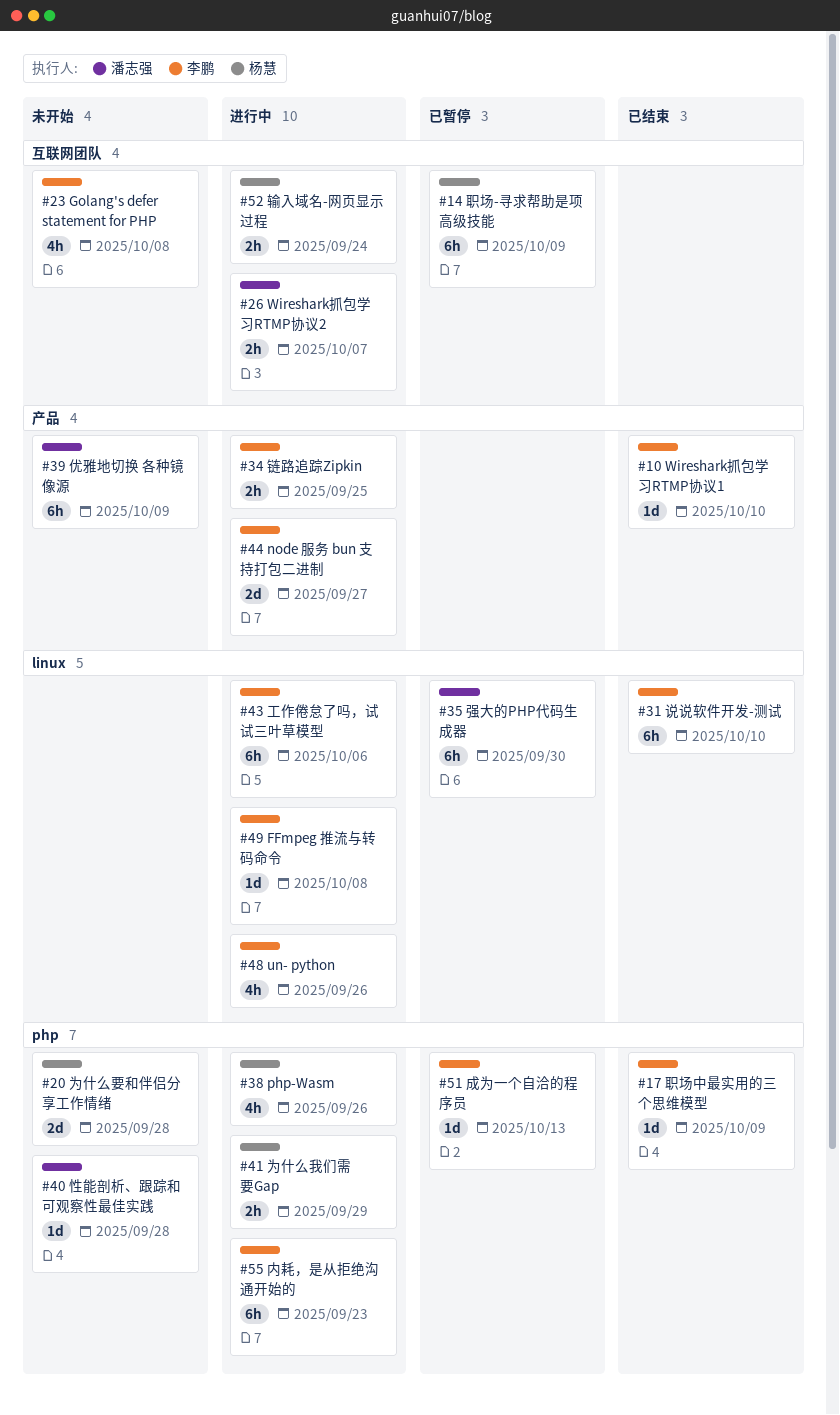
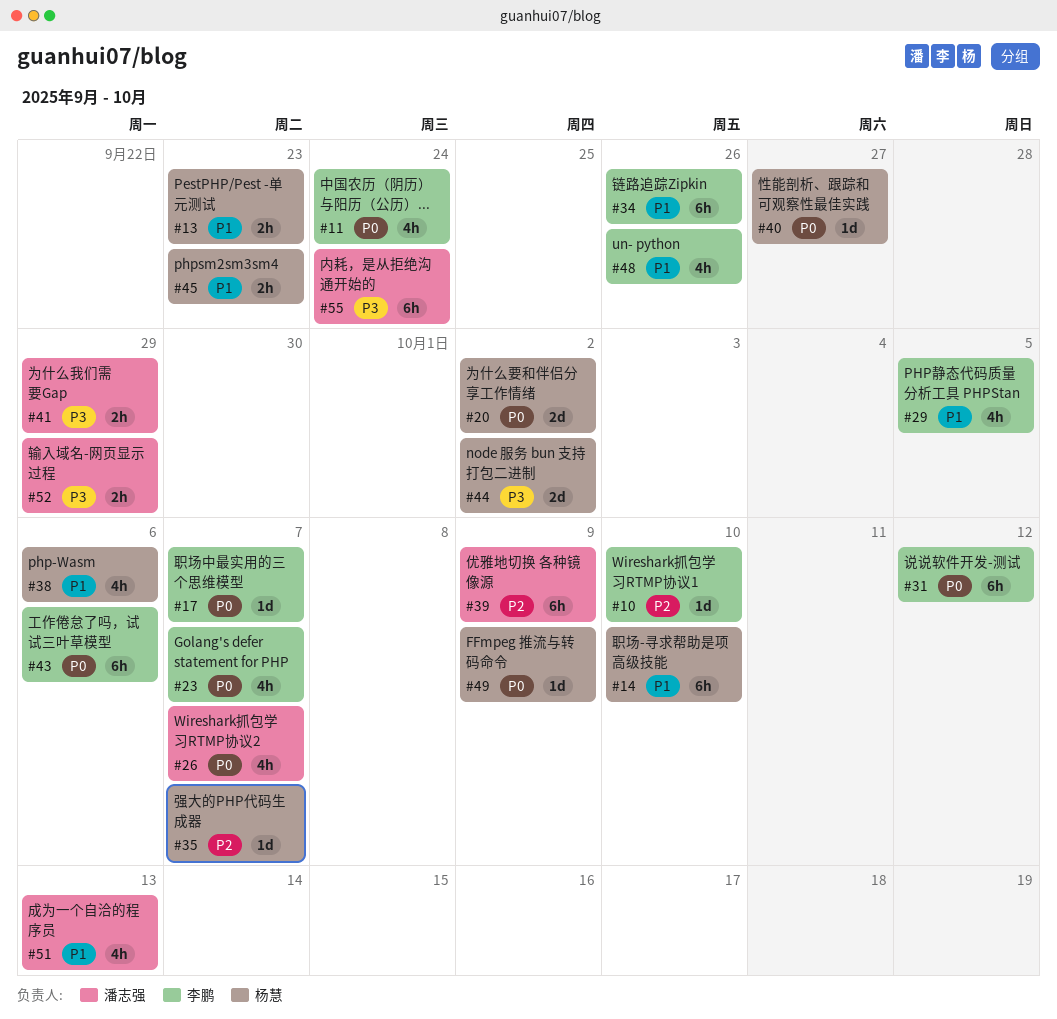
#11: none -> present
#13: none -> present
#14, due: Oct 9 -> Oct 10
#17, due: Oct 9 -> Oct 7
#20, due: Sep 28 -> Oct 2
#23, due: Oct 8 -> Oct 7
#26, estimate: 2h -> 4h
#29: none -> present
#31, due: Oct 10 -> Oct 12
#34, estimate: 2h -> 6h
#34, due: Sep 25 -> Sep 26
#35, owner: 潘志强 -> 杨慧
#35, estimate: 6h -> 1d
#35, due: Sep 30 -> Oct 7
#38, due: Sep 26 -> Oct 6
#40, owner: 潘志强 -> 杨慧
#40, due: Sep 28 -> Sep 27
#41, owner: 杨慧 -> 潘志强
#44, owner: 李鹏 -> 杨慧
#44, due: Sep 27 -> Oct 2
#45: none -> present
#49, owner: 李鹏 -> 杨慧
#49, due: Oct 8 -> Oct 9
#51, owner: 李鹏 -> 潘志强
#51, estimate: 1d -> 4h
#52, owner: 杨慧 -> 潘志强
#52, due: Sep 24 -> Sep 29
#55, owner: 李鹏 -> 潘志强
#55, due: Sep 23 -> Sep 24

